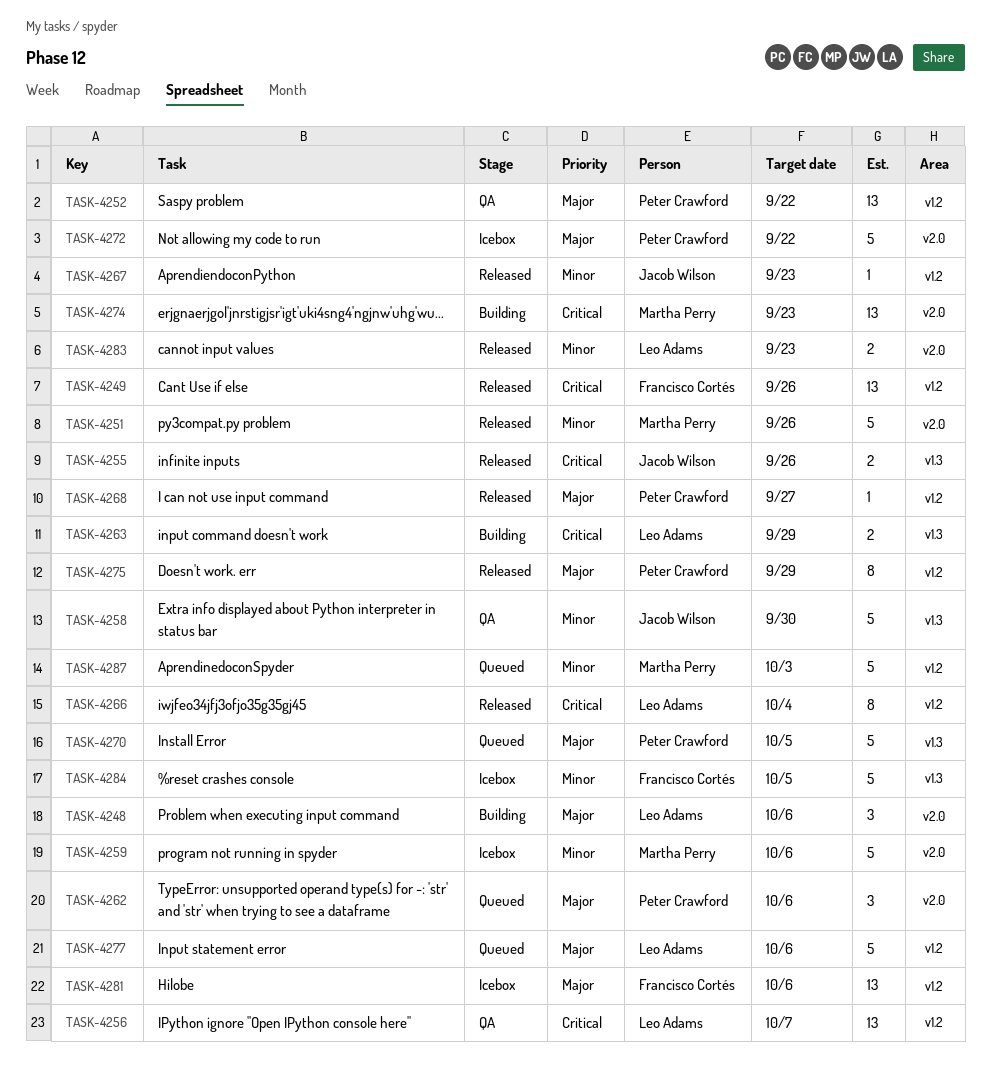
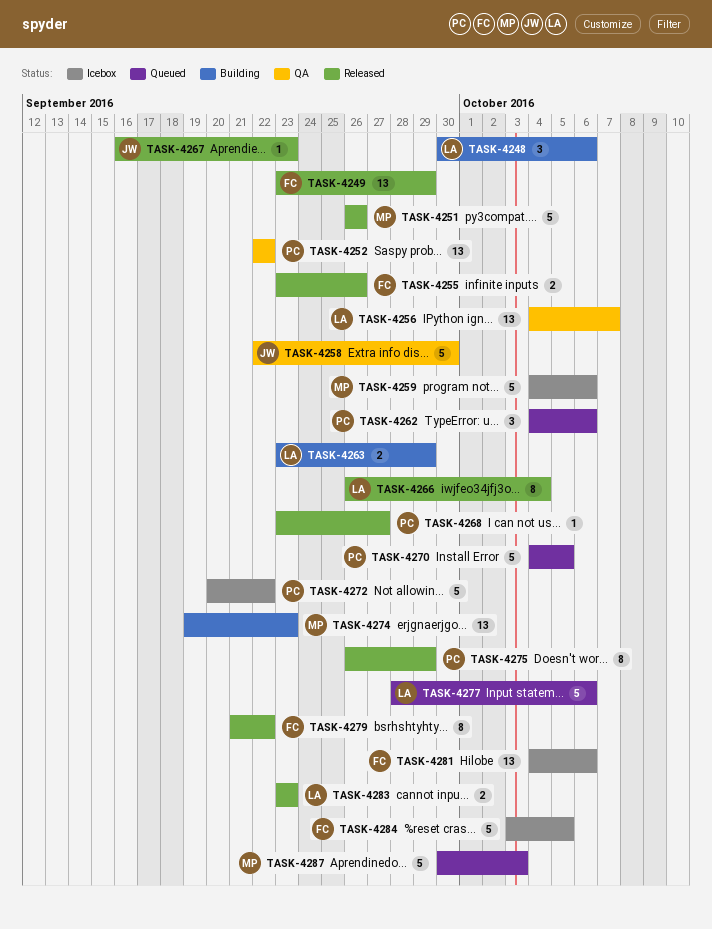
TASK-4249, due: Sep 26 -> Sep 29
TASK-4255, owner: Jacob Wilson -> Francisco Cortés
TASK-4279: none -> present

